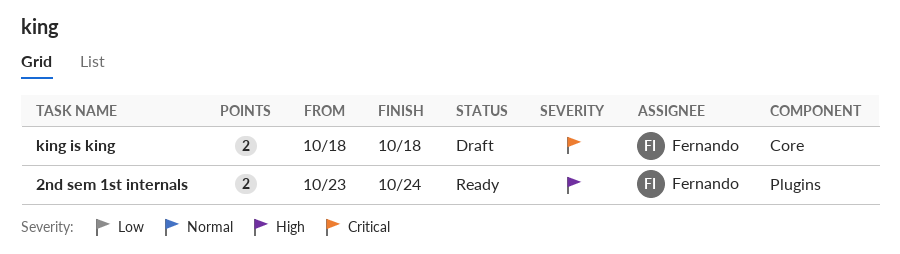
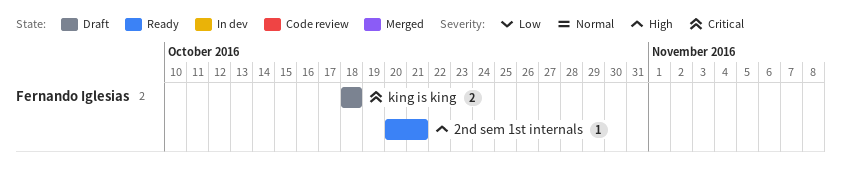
2nd sem 1st internals, estimate: 2 -> 1
2nd sem 1st internals, start: Oct 23 -> Oct 20
2nd sem 1st internals, due: Oct 24 -> Oct 21

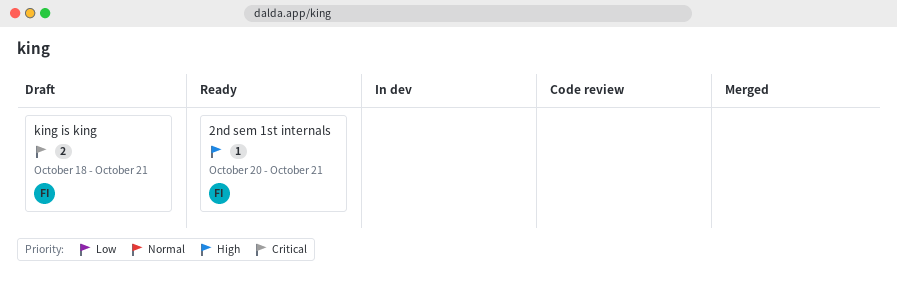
king is king, due: Oct 18 -> Oct 21

